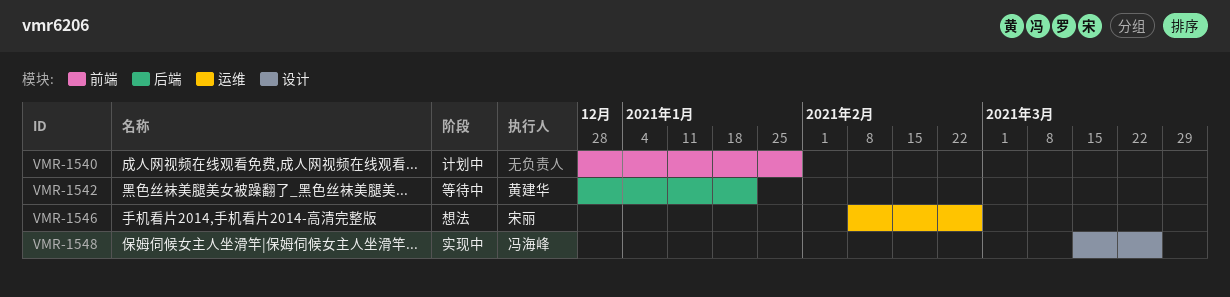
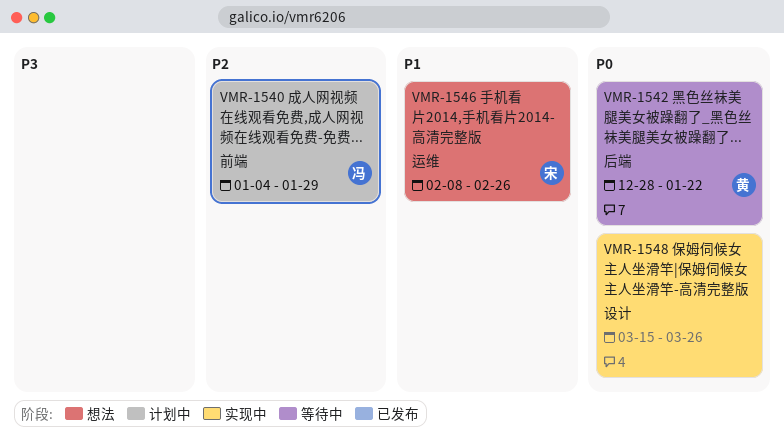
VMR-1540, owner: none -> 冯海峰
VMR-1540, start: Dec 28 -> Jan 4
VMR-1548, owner: 冯海峰 -> none

